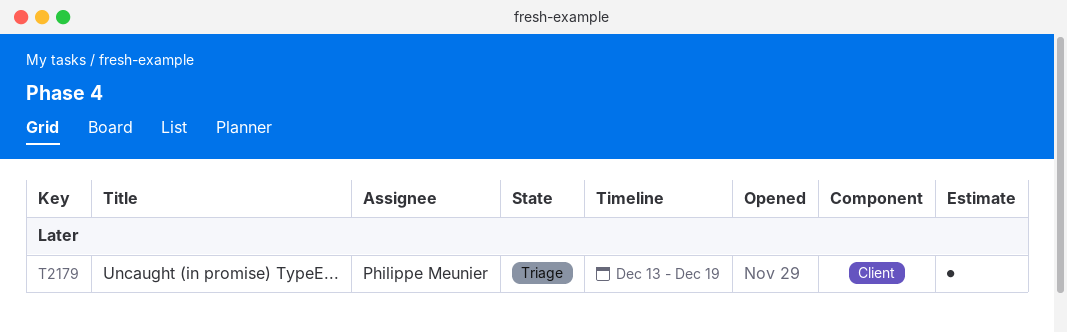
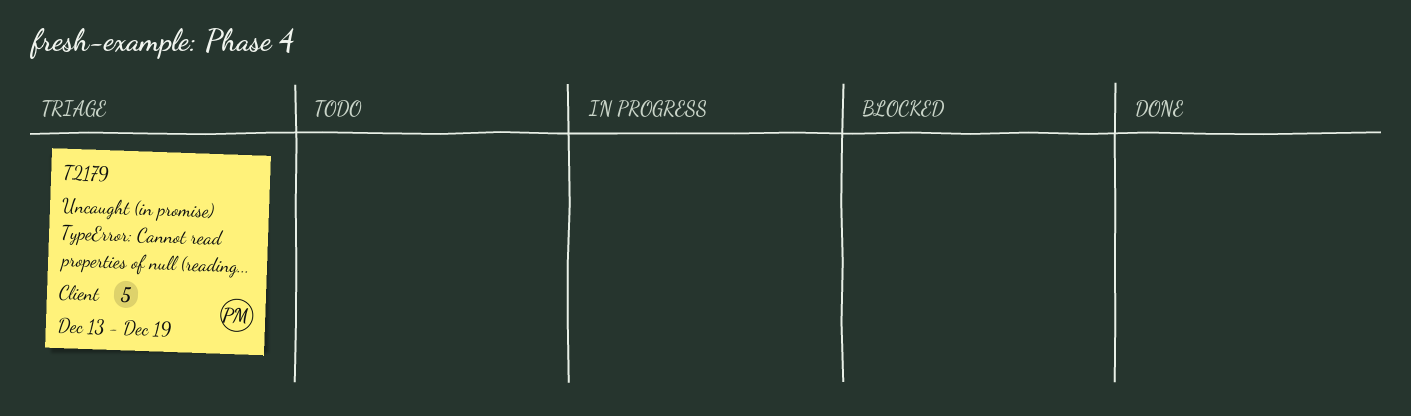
T2179, estimate: 1 -> 5

